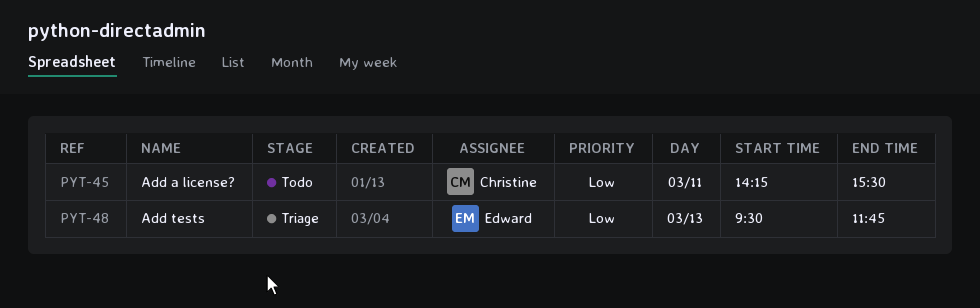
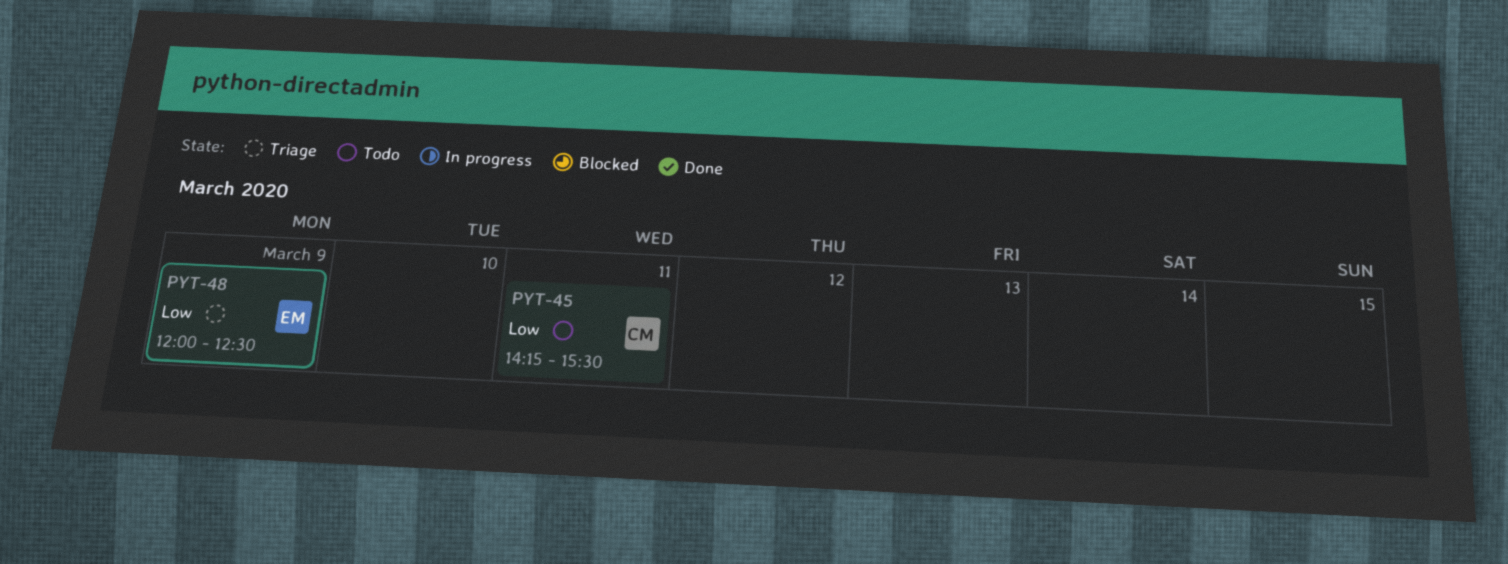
PYT-48, day: Mar 13 -> Mar 9
PYT-48, begins: 09:30 -> 12:00
PYT-48, ends: 11:45 -> 12:30

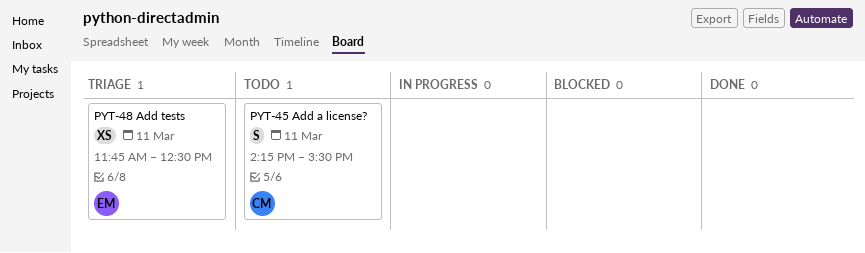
PYT-48, day: Mar 9 -> Mar 11
PYT-48, begins: 12:00 -> 11:45

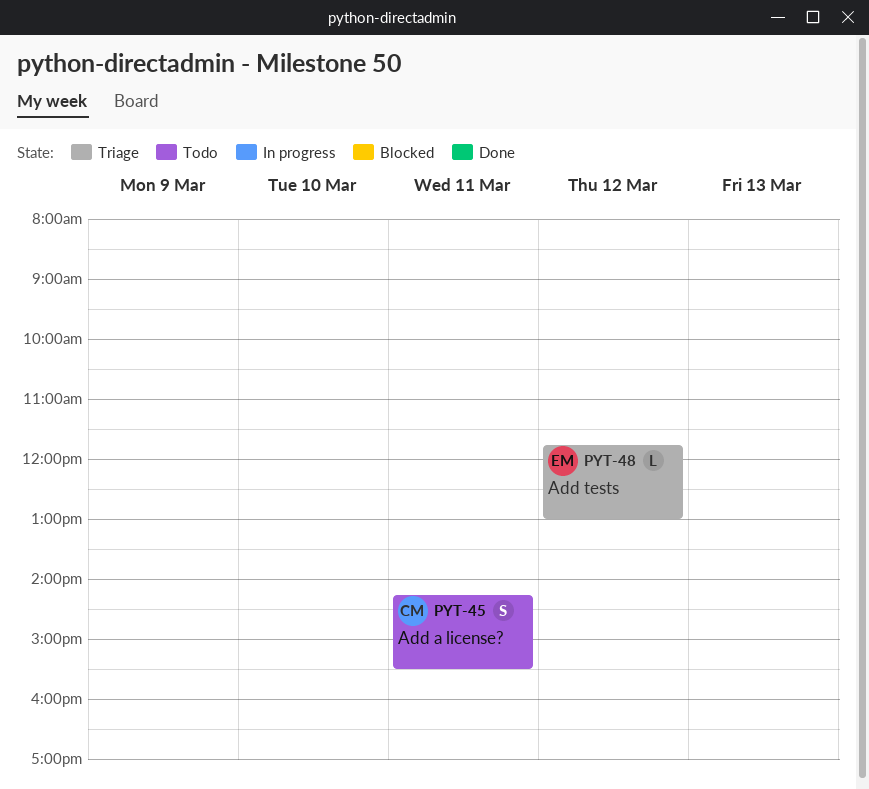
PYT-48, estimate: XS -> L
PYT-48, day: Mar 11 -> Mar 12
PYT-48, ends: 12:30 -> 13:00

